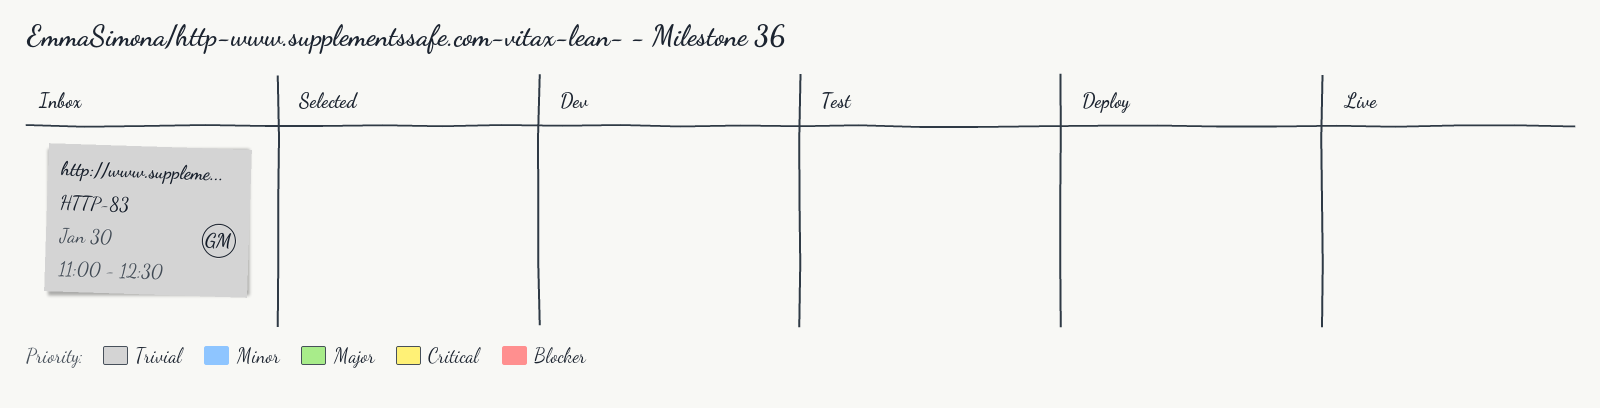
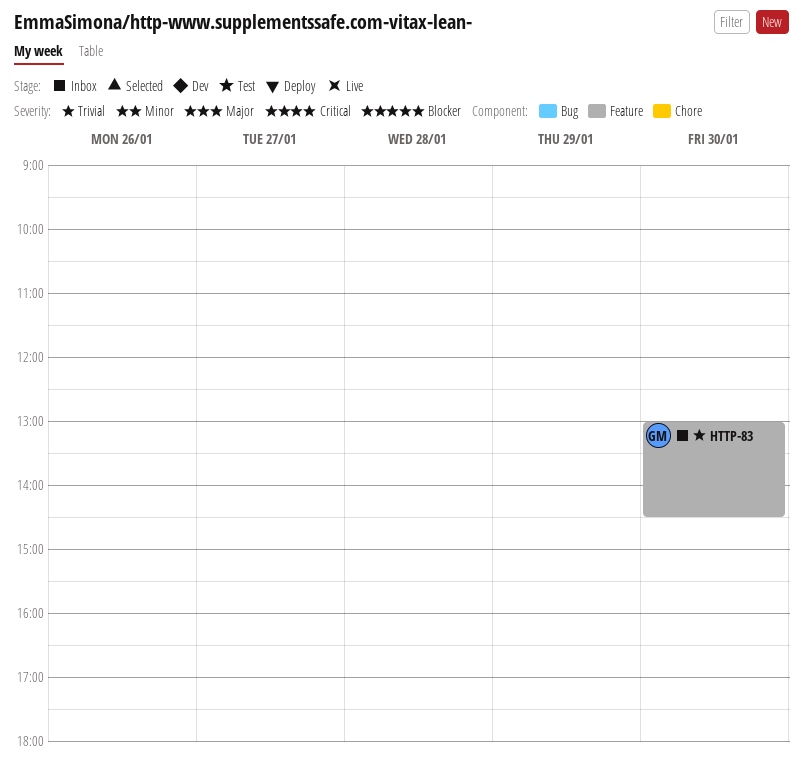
HTTP-83, begins: 11:00 -> 13:00
HTTP-83, ends: 12:30 -> 14:30

